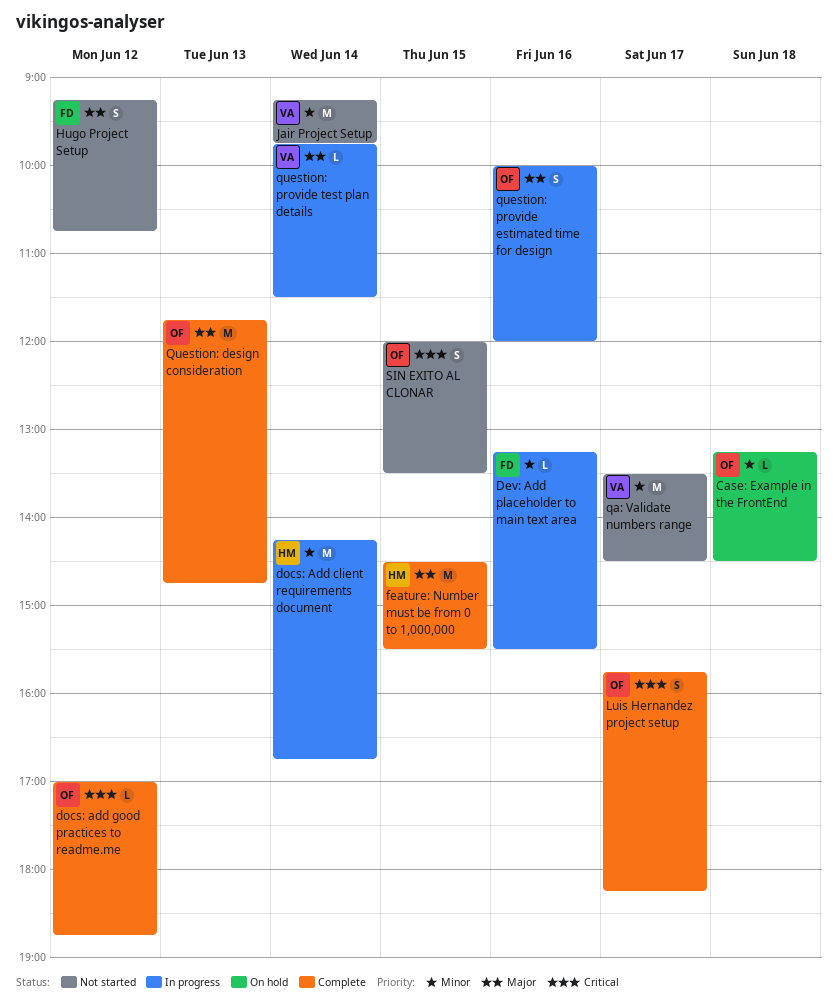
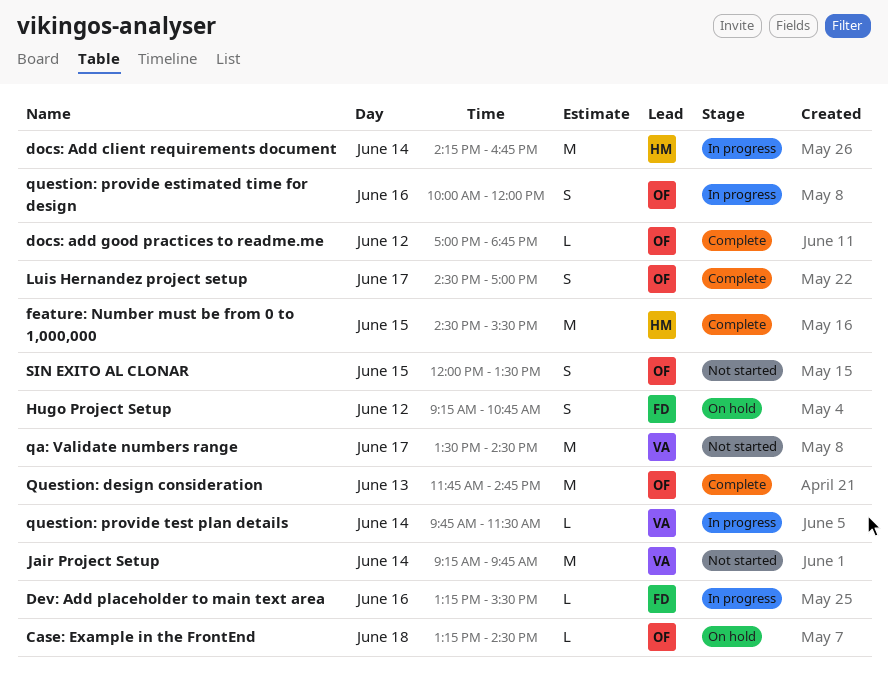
Hugo Project Setup, status: Not started -> On hold
Luis Hernandez project setup, begins: 15:45 -> 14:30
Luis Hernandez project setup, ends: 18:15 -> 17:00

